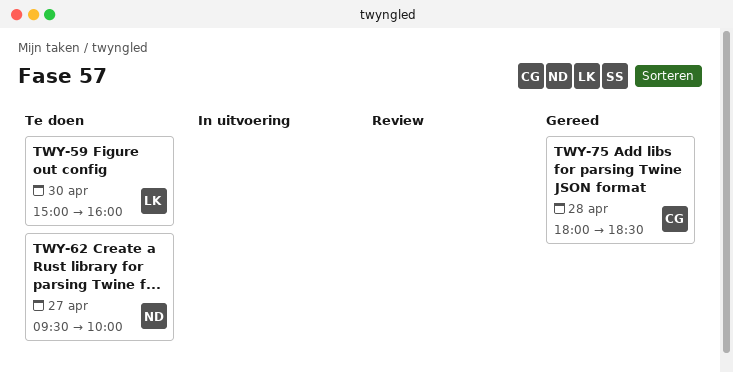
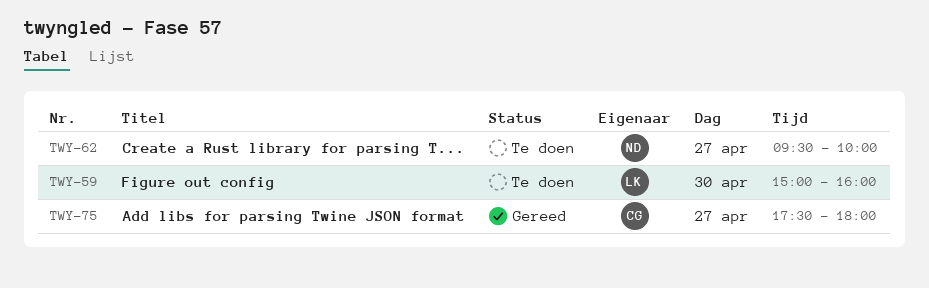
TWY-75, day: Apr 28 -> Apr 27
TWY-75, begins: 18:00 -> 17:30
TWY-75, ends: 18:30 -> 18:00

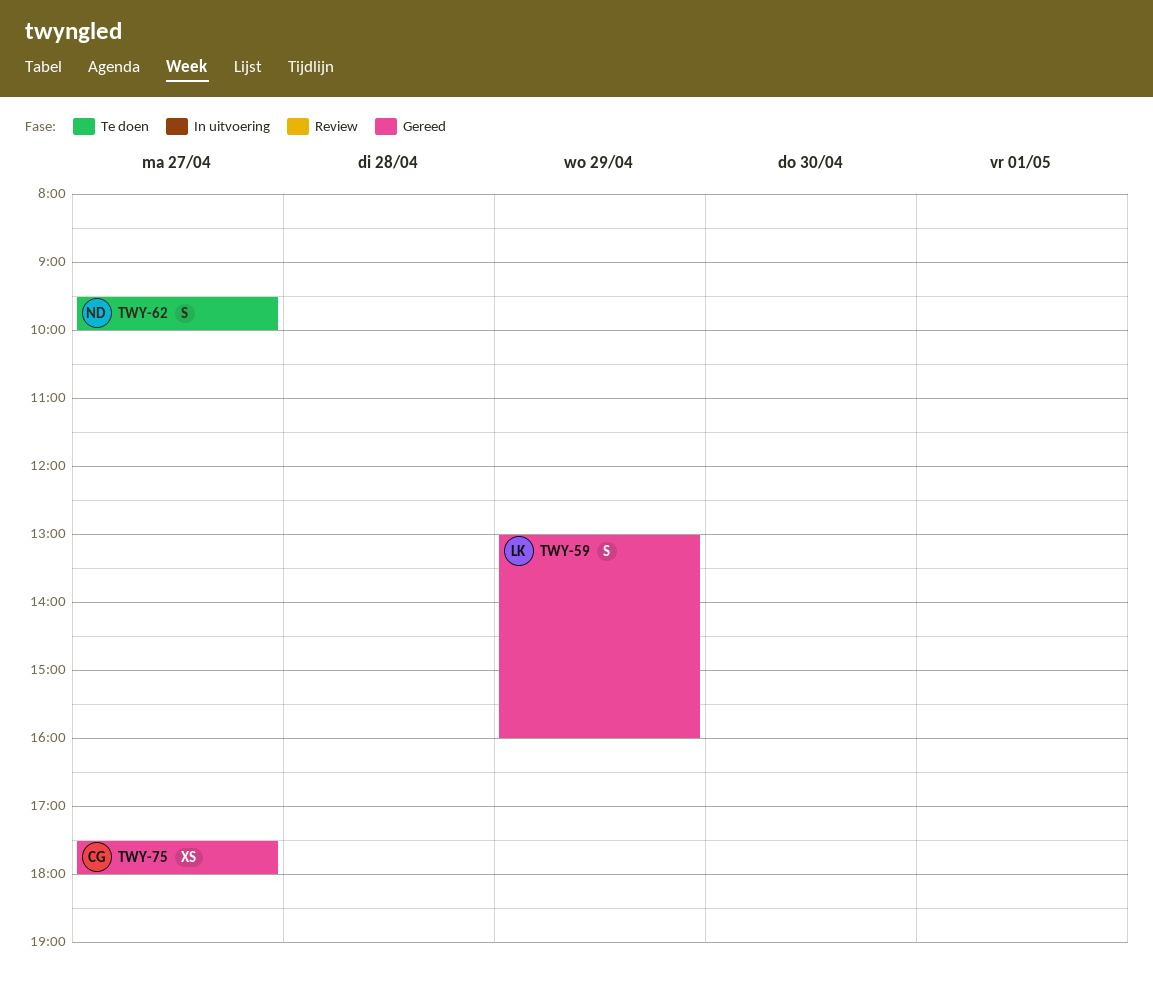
TWY-59, status: Te doen -> Gereed
TWY-59, day: Apr 30 -> Apr 29
TWY-59, begins: 15:00 -> 13:00

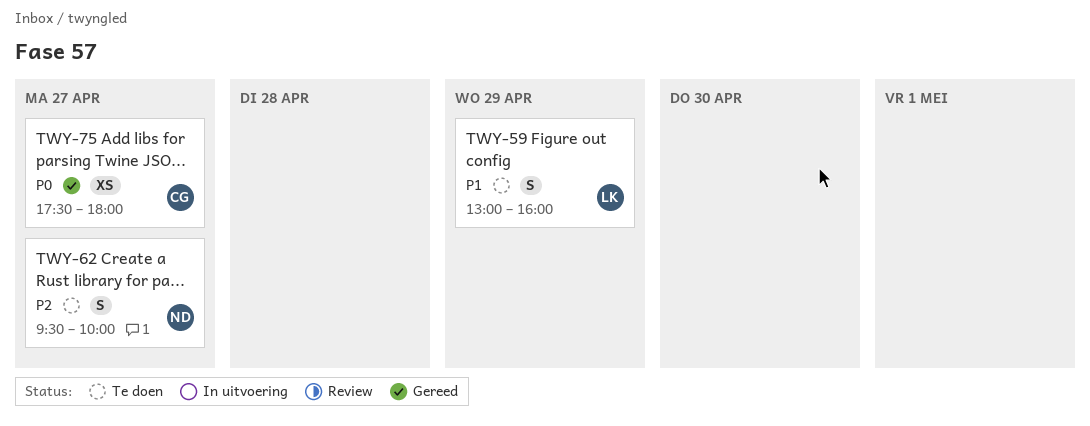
TWY-59, status: Gereed -> Te doen

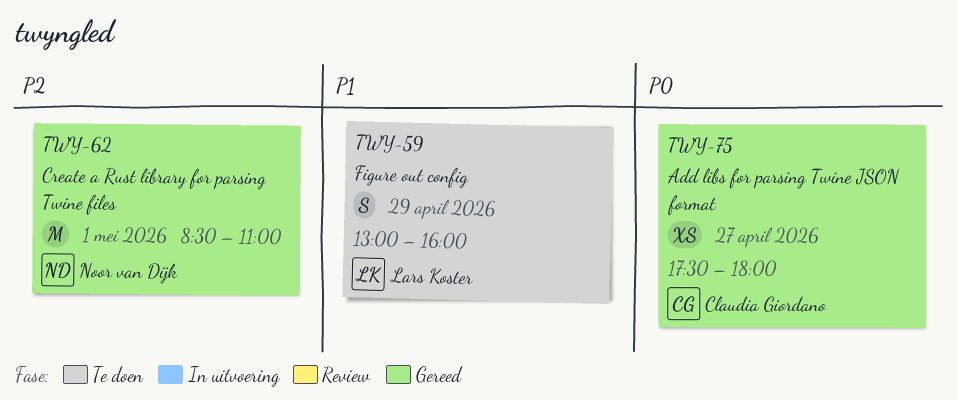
TWY-62, status: Te doen -> Gereed
TWY-62, estimate: S -> M
TWY-62, day: Apr 27 -> May 1
TWY-62, begins: 09:30 -> 08:30
TWY-62, ends: 10:00 -> 11:00

